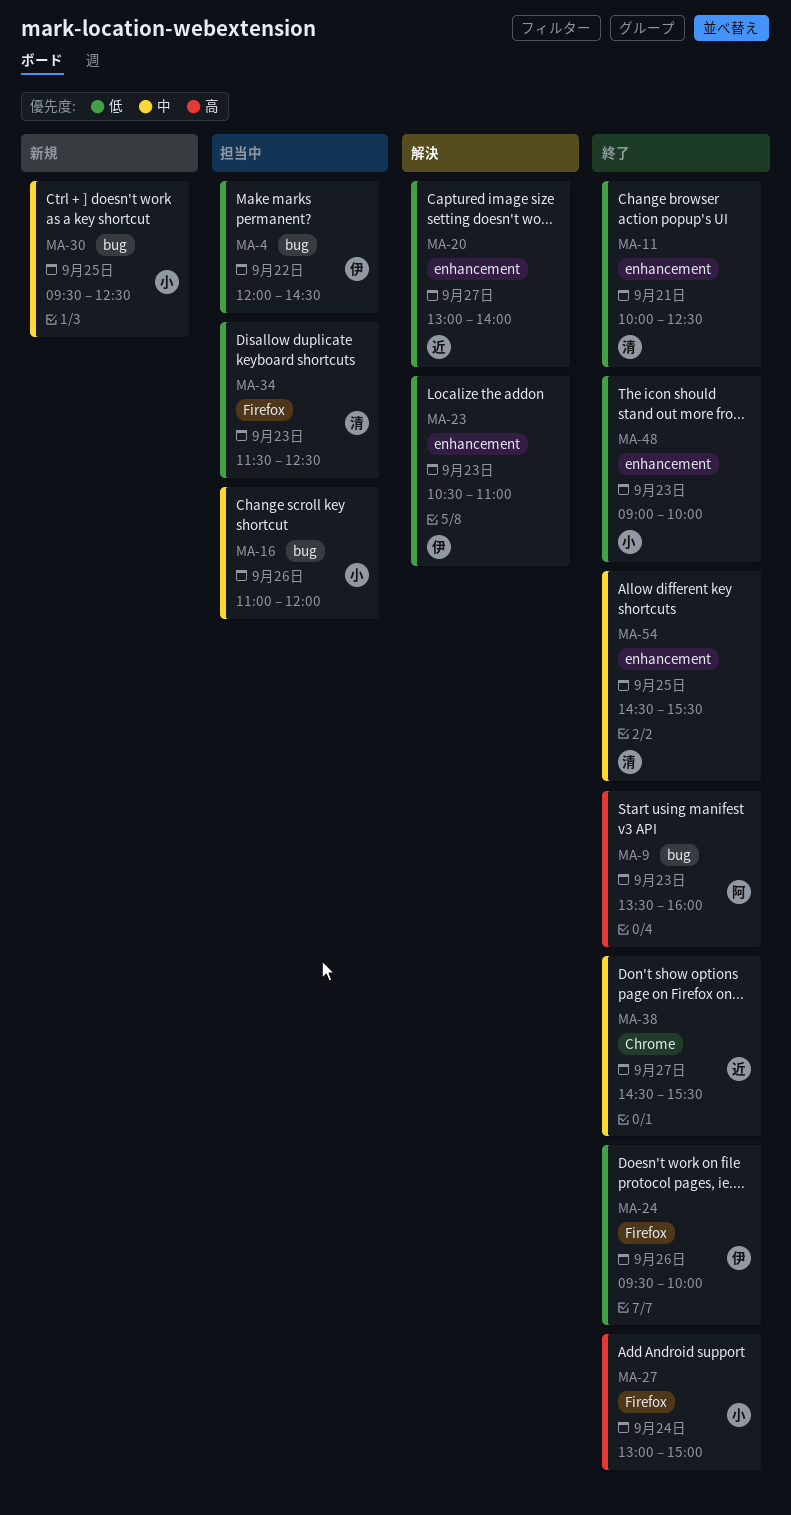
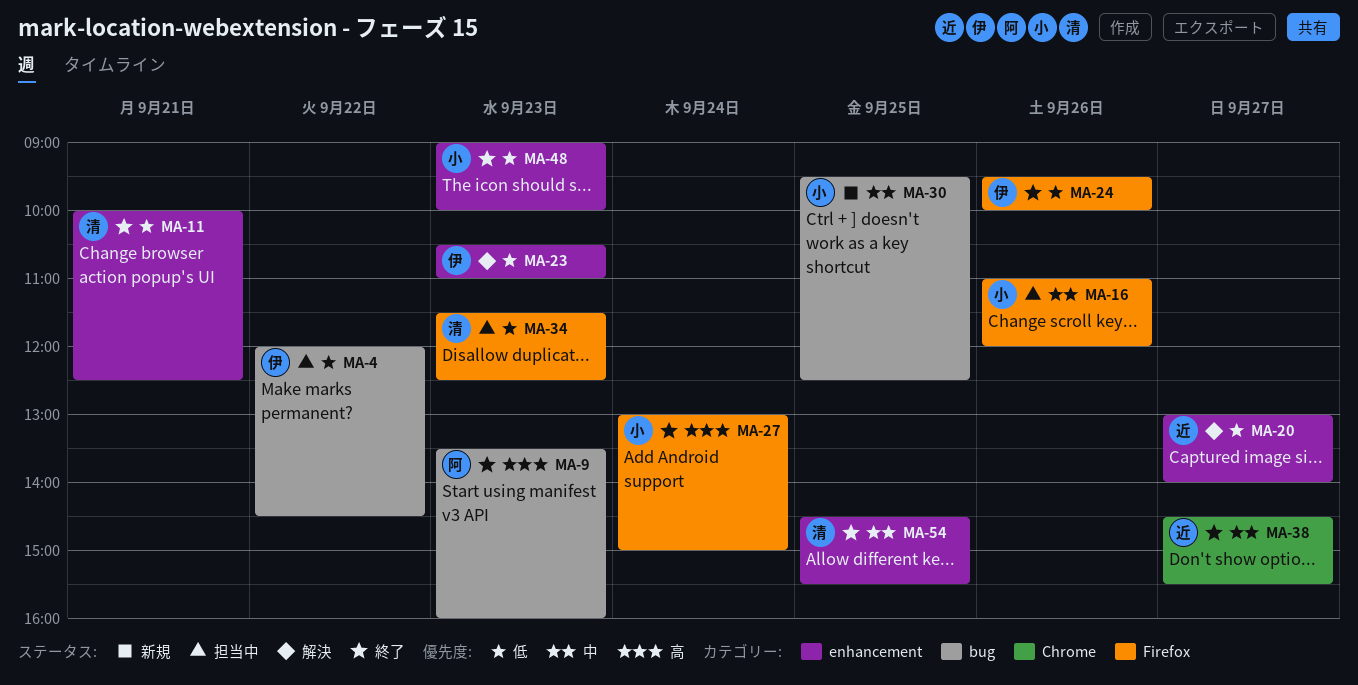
MA-16, label: bug -> Firefox

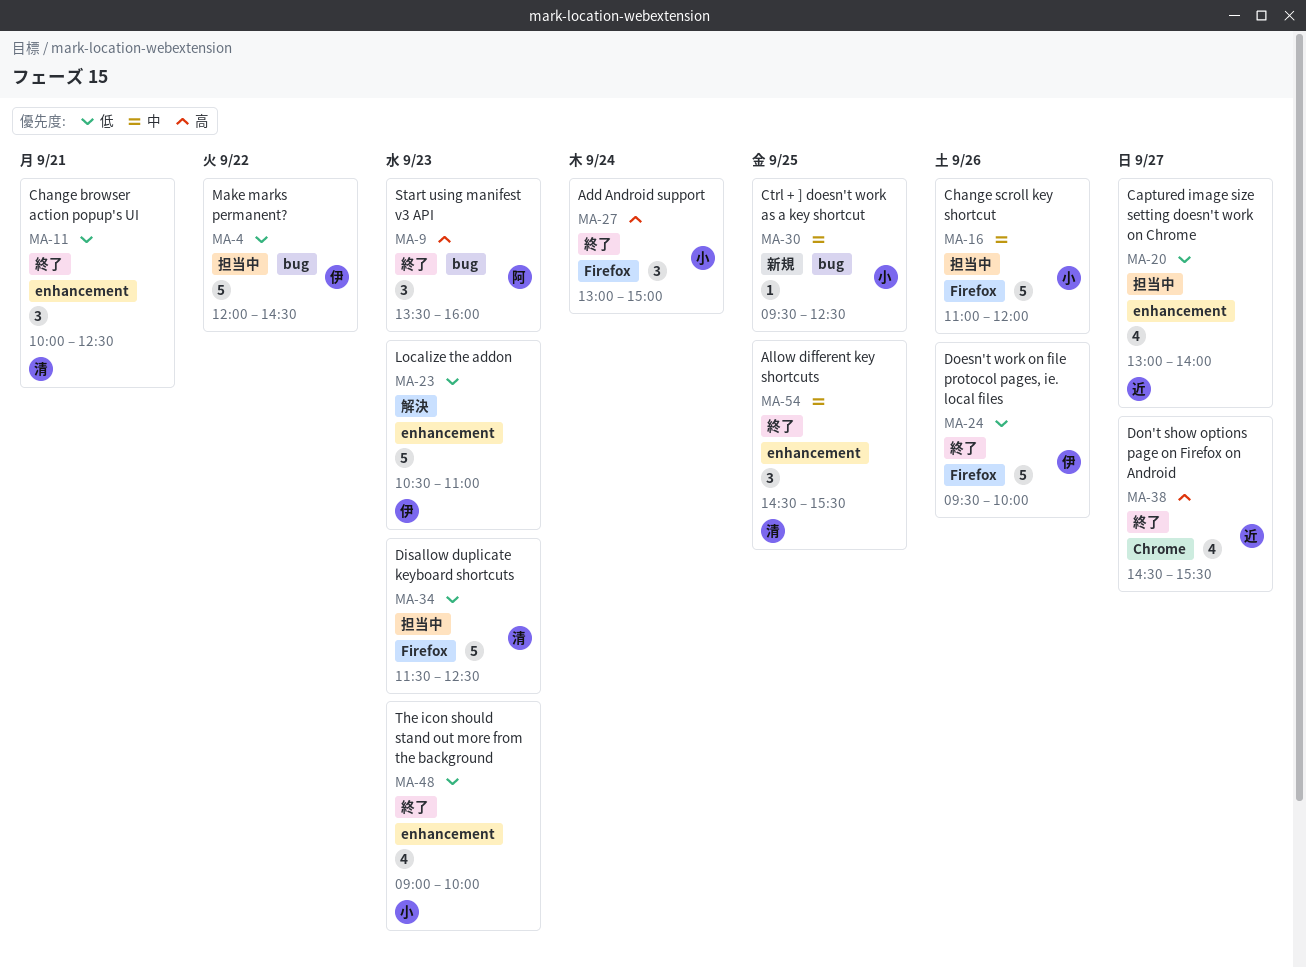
MA-20, status: 解決 -> 担当中
MA-38, priority: 中 -> 高

